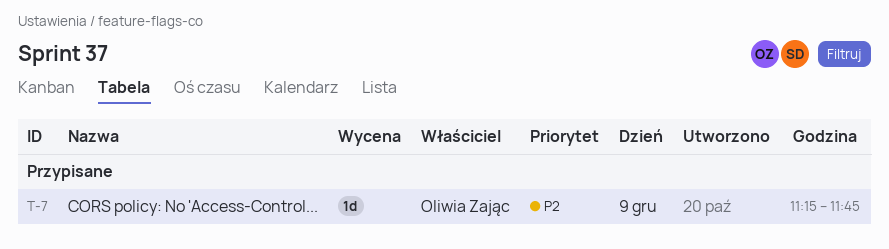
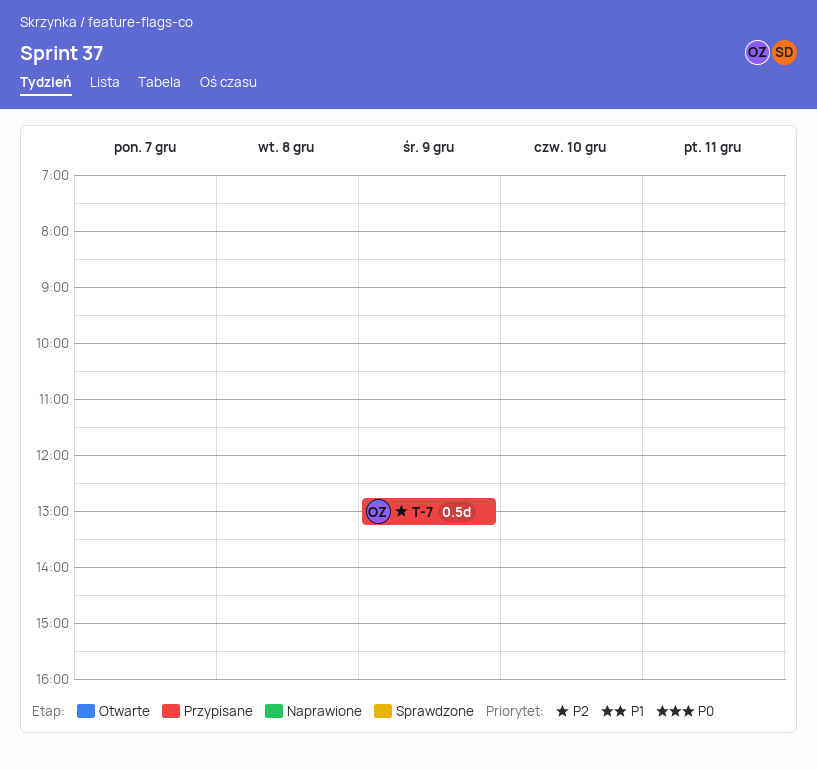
T-7, estimate: 1d -> 0.5d
T-7, begins: 11:15 -> 12:45
T-7, ends: 11:45 -> 13:15

